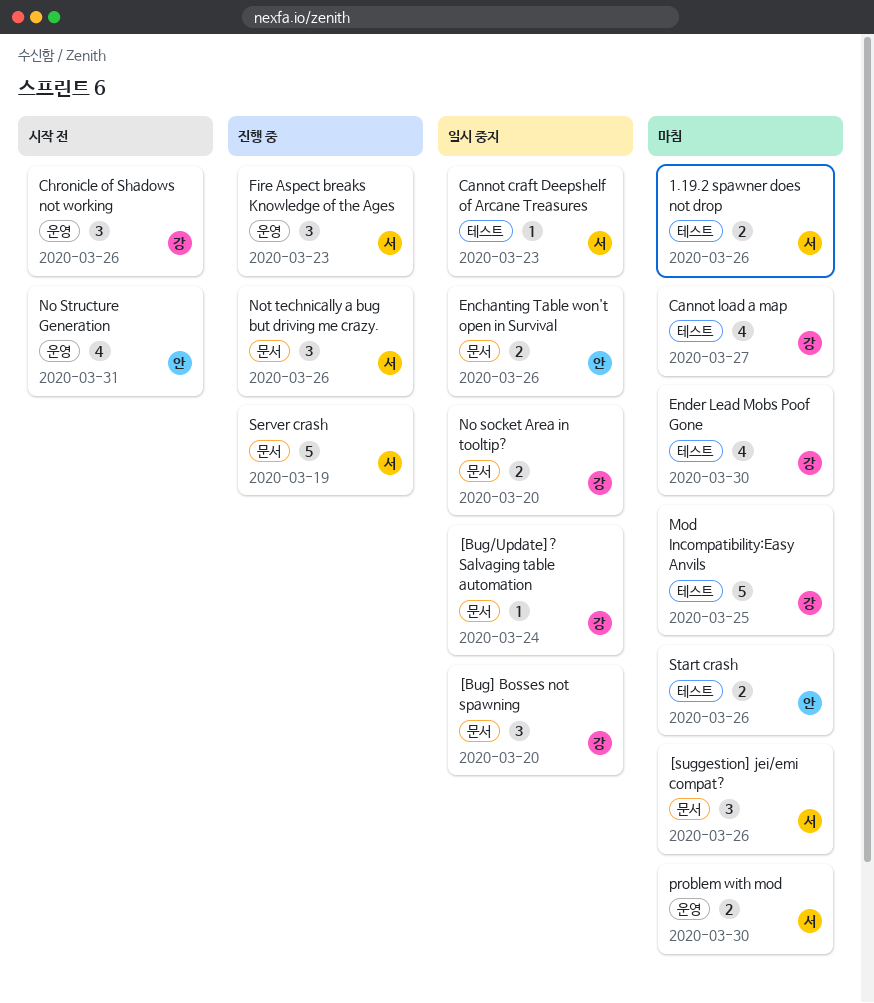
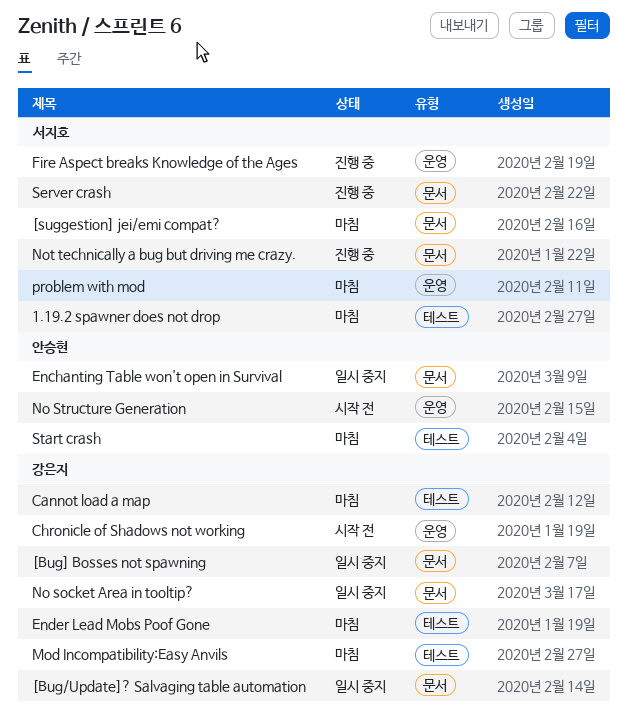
Cannot craft Deepshelf of Arcane Treasures: present -> none

